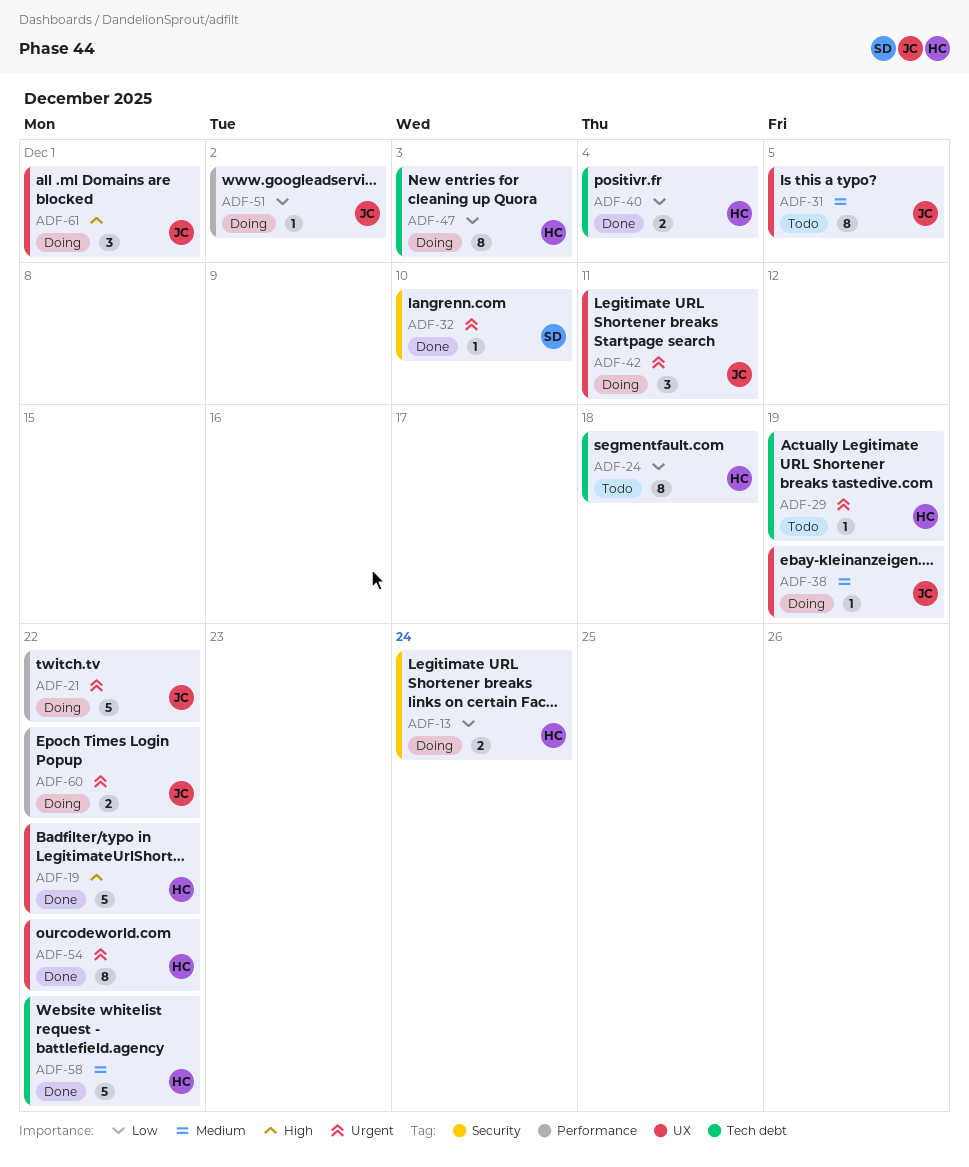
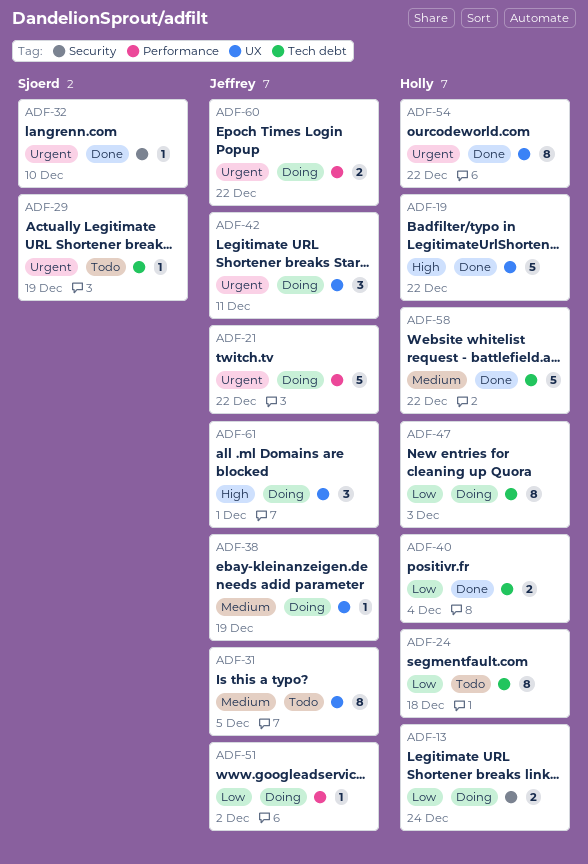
ADF-29, owner: Holly -> Sjoerd

